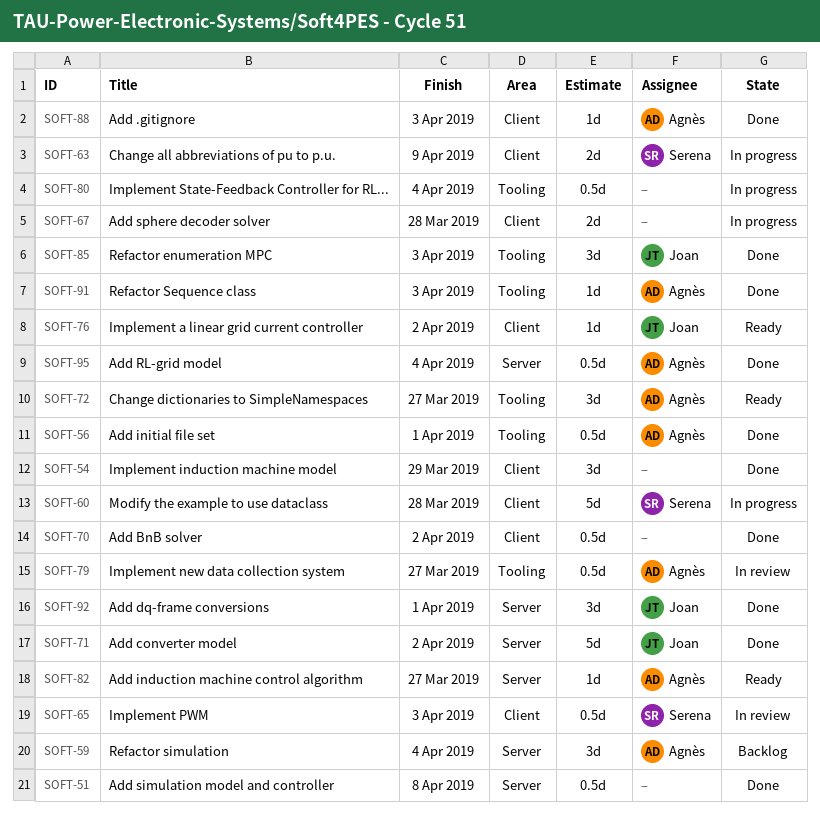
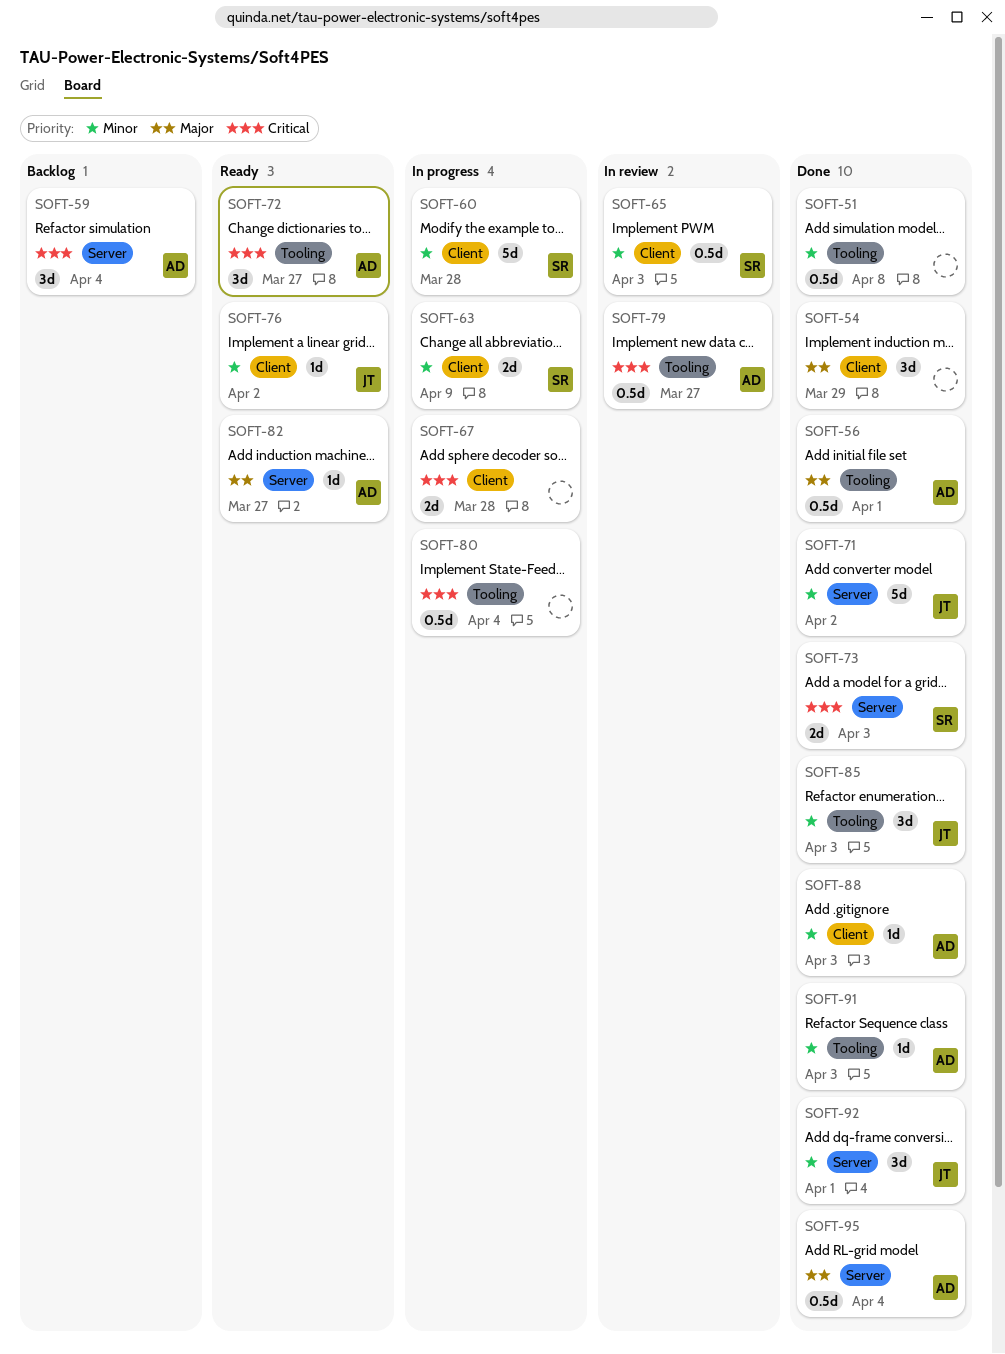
SOFT-51, label: Server -> Tooling
SOFT-70: present -> none
SOFT-73: none -> present

